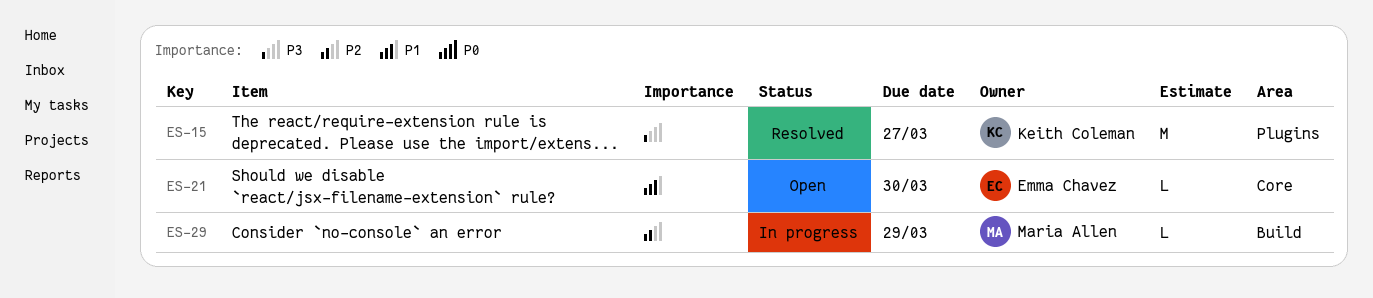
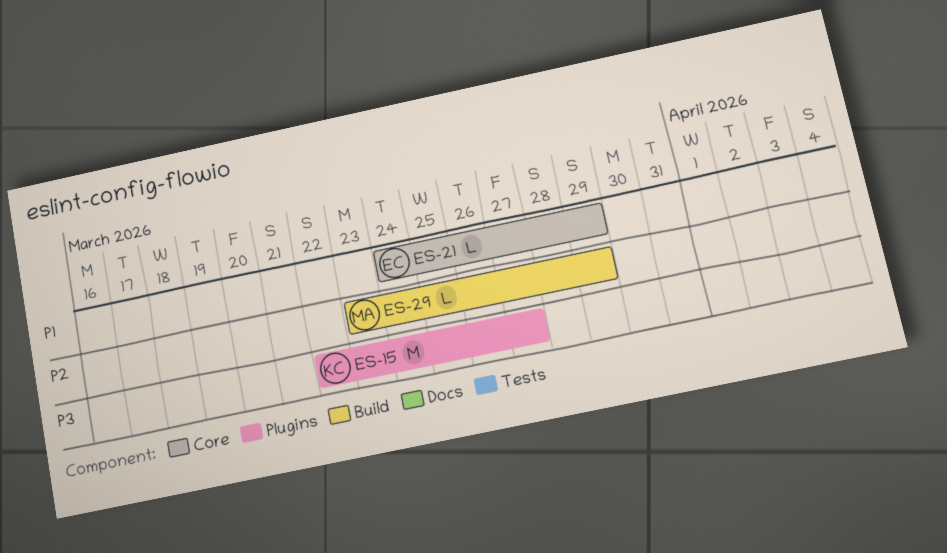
ES-21, due: Mar 30 -> Mar 29

